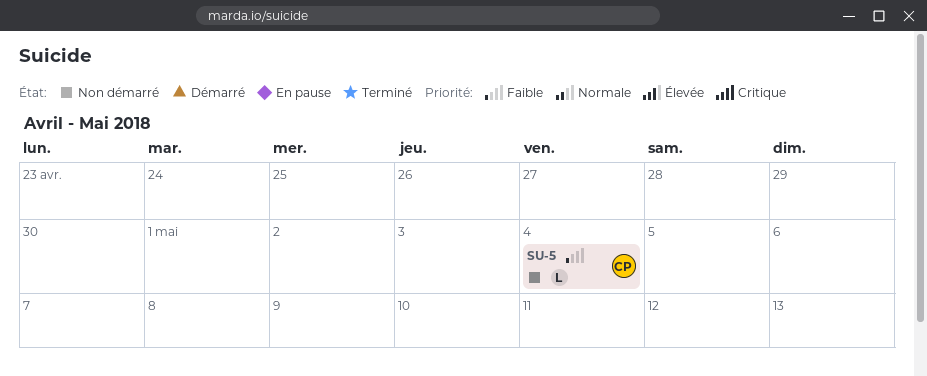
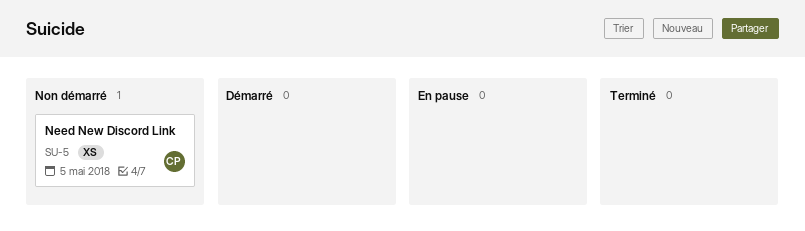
SU-5, estimate: L -> XS
SU-5, due: May 4 -> May 5

